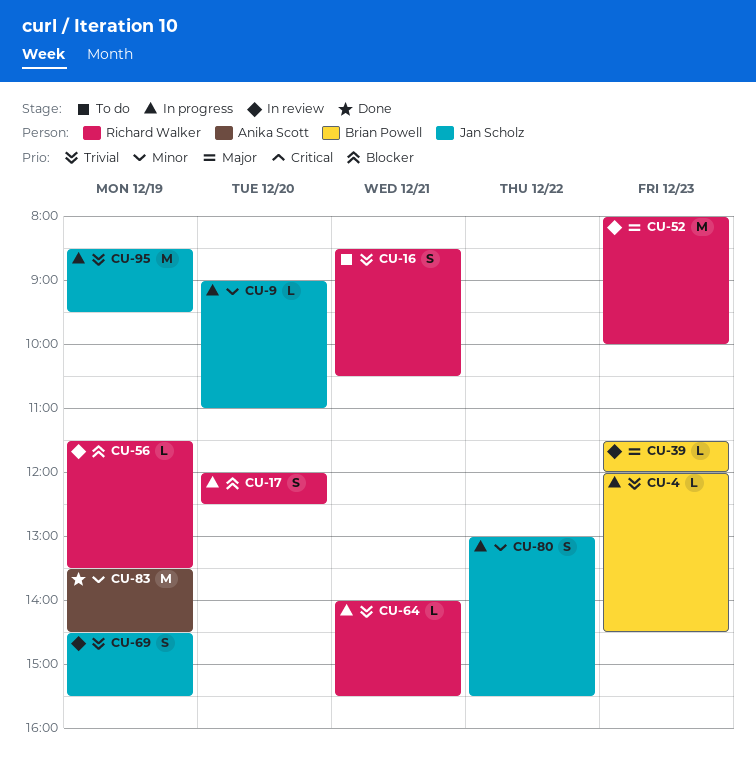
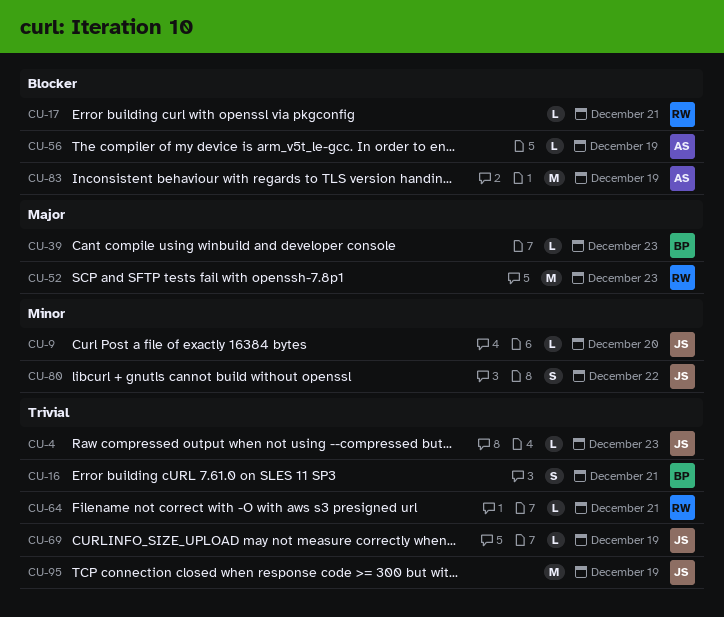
CU-4, owner: Brian Powell -> Jan Scholz
CU-16, owner: Richard Walker -> Brian Powell
CU-17, estimate: S -> L
CU-17, day: Dec 20 -> Dec 21
CU-56, owner: Richard Walker -> Anika Scott
CU-69, estimate: S -> L
CU-83, priority: Minor -> Blocker

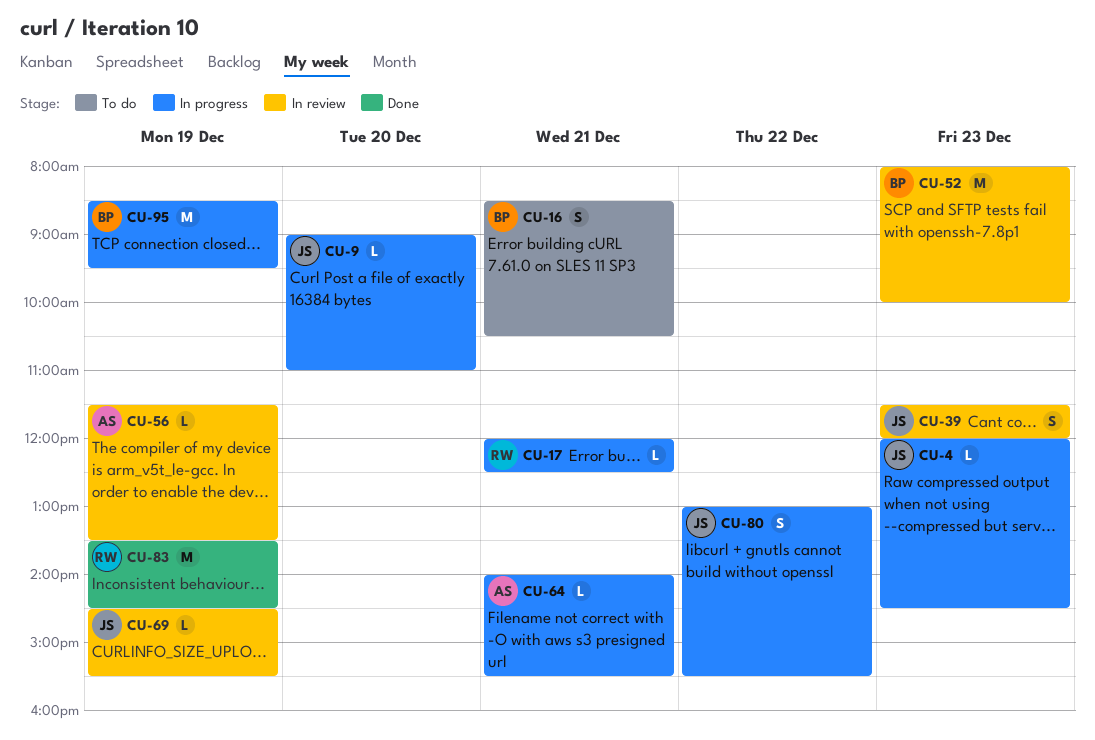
CU-39, owner: BP -> JS
CU-39, estimate: L -> S
CU-52, owner: RW -> BP
CU-64, owner: RW -> AS
CU-83, owner: AS -> RW
CU-95, owner: JS -> BP

